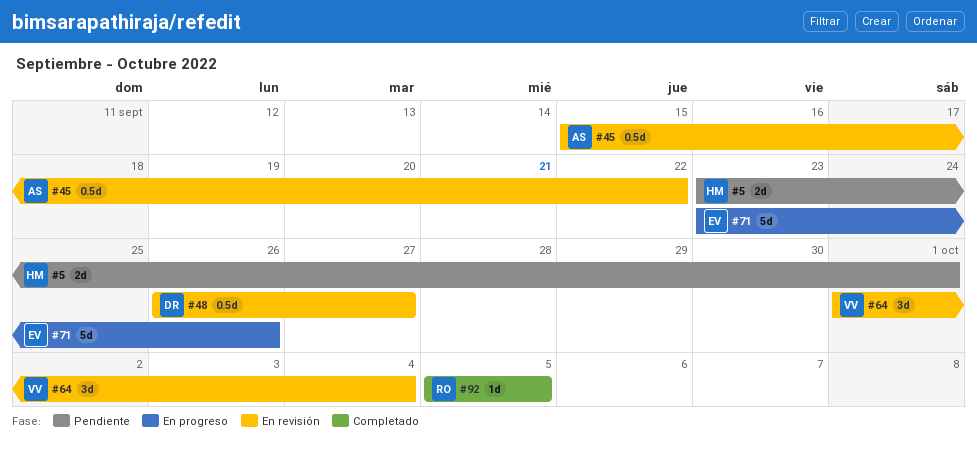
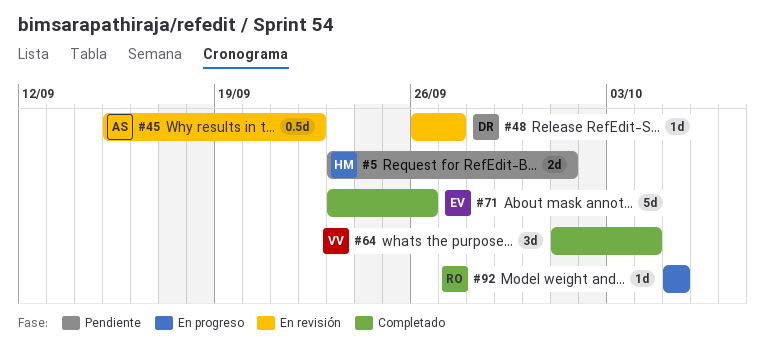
#48, estimate: 0.5d -> 1d
#64, status: En revisión -> Completado
#71, status: En progreso -> Completado
#92, status: Completado -> En progreso

